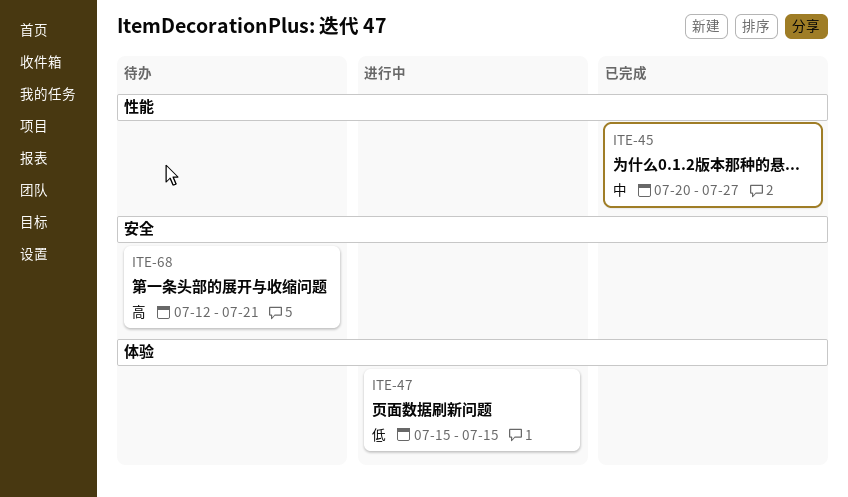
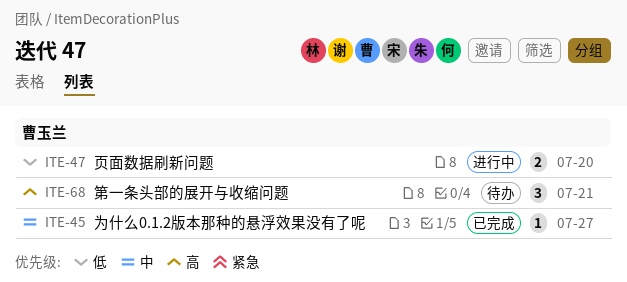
ITE-47, due: Jul 15 -> Jul 20

